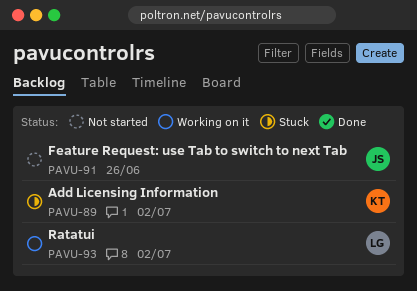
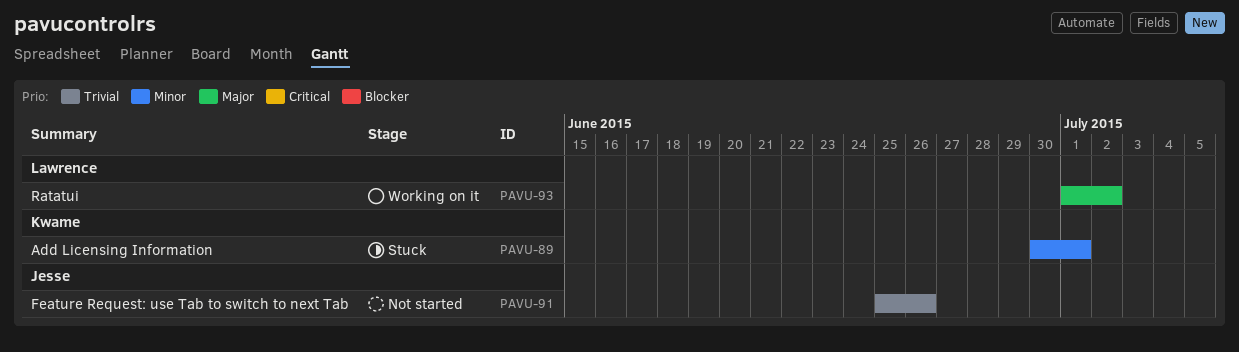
PAVU-89, due: Jul 2 -> Jul 1

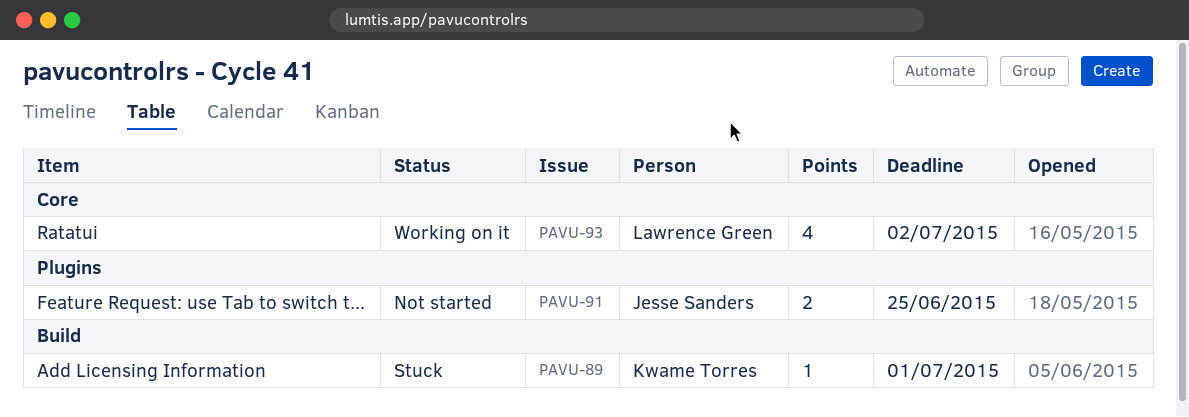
PAVU-91, due: Jun 26 -> Jun 25

